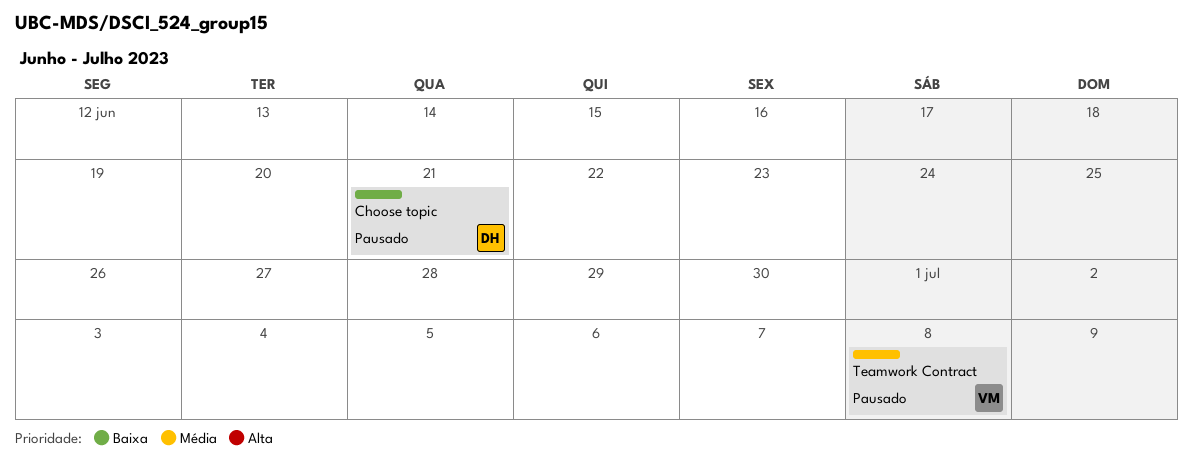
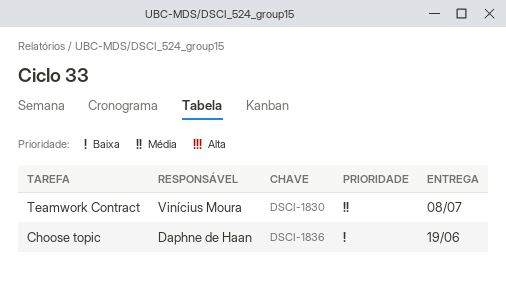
Choose topic, due: Jun 21 -> Jun 19

